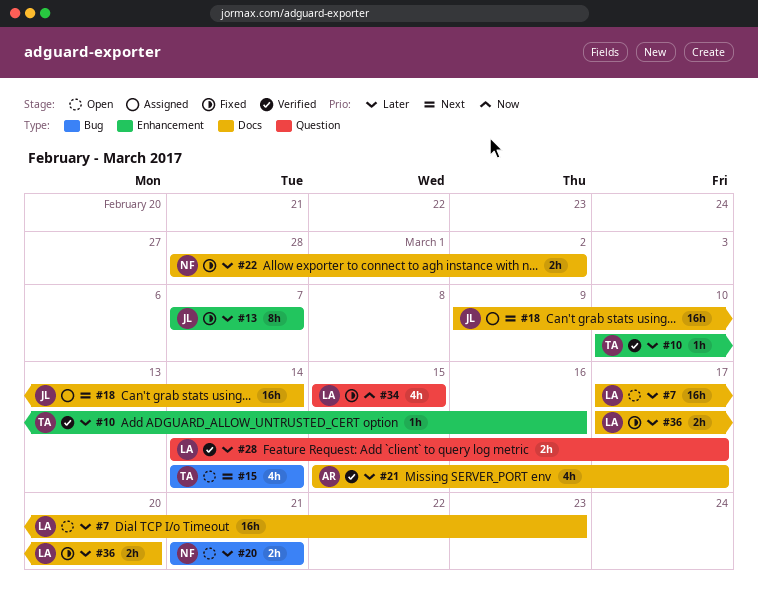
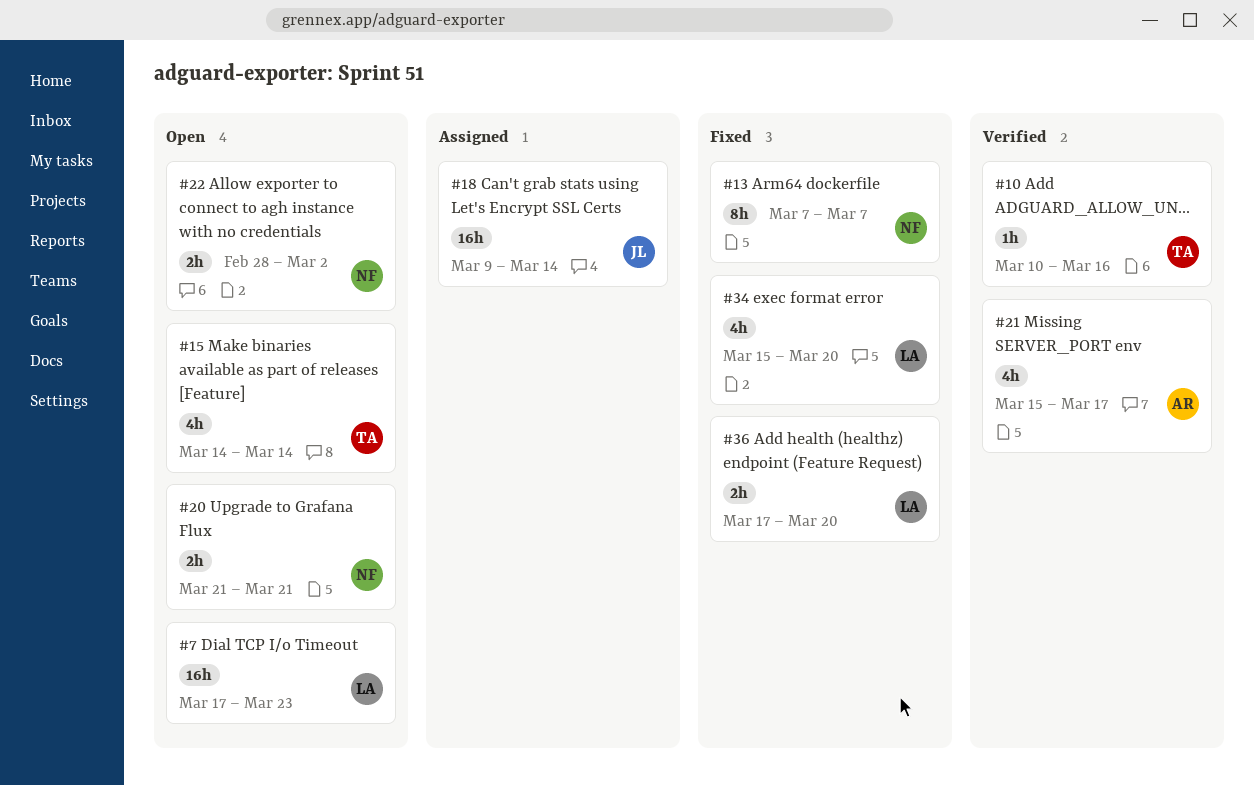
#13, owner: JL -> NF
#22, status: Fixed -> Open
#28: present -> none
#34, due: Mar 15 -> Mar 20

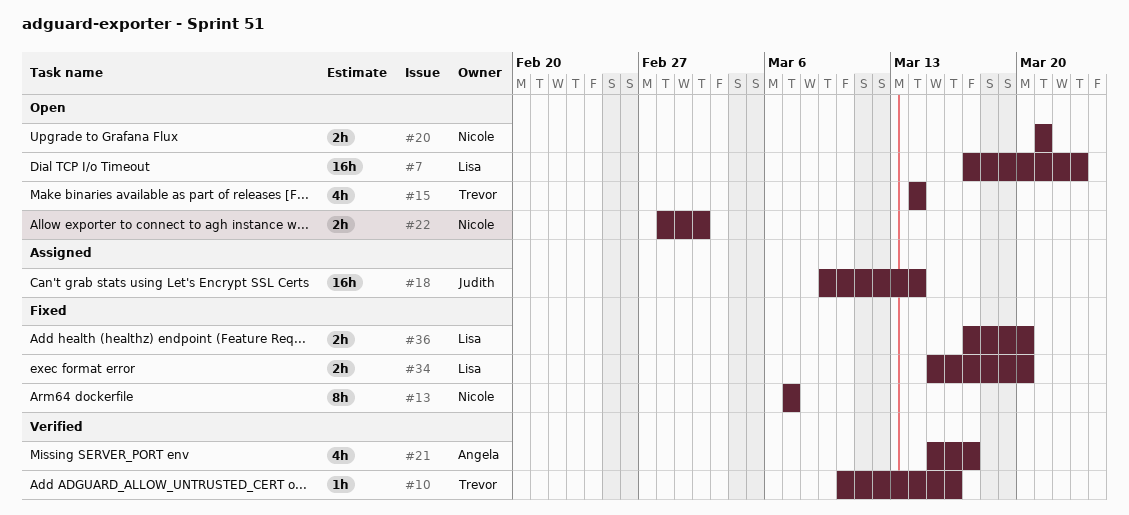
#34, estimate: 4h -> 2h

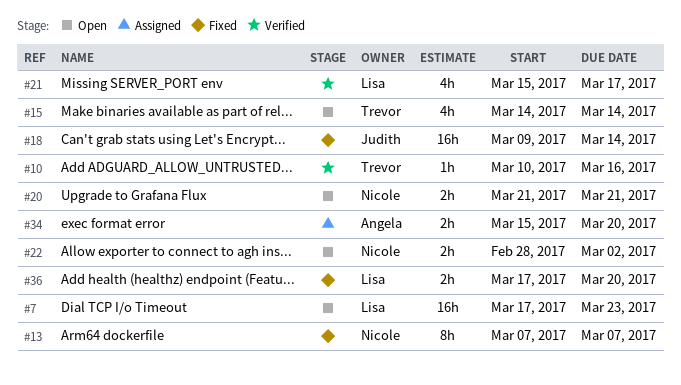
#18, status: Assigned -> Fixed
#21, owner: Angela -> Lisa
#34, status: Fixed -> Assigned
#34, owner: Lisa -> Angela

